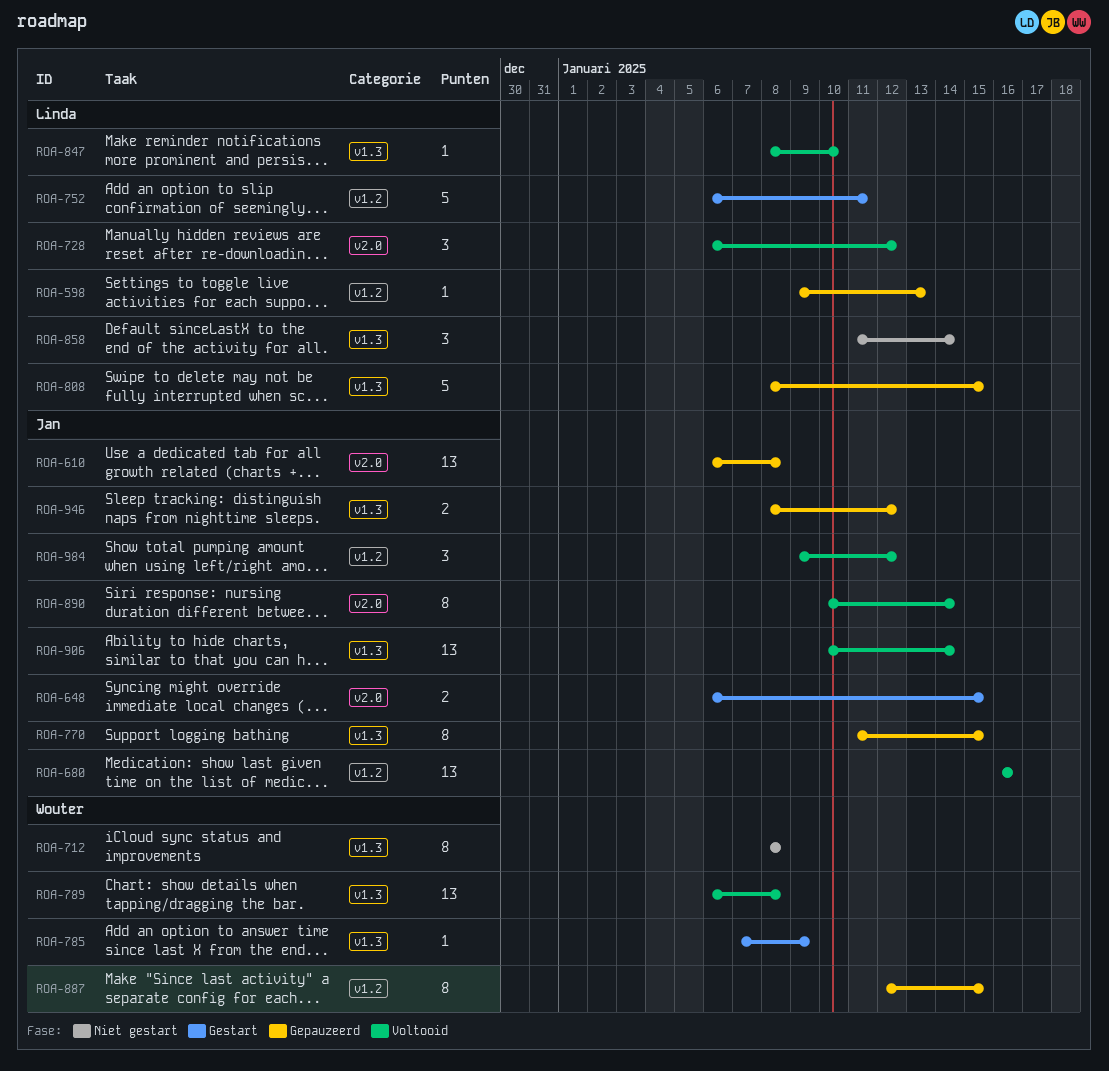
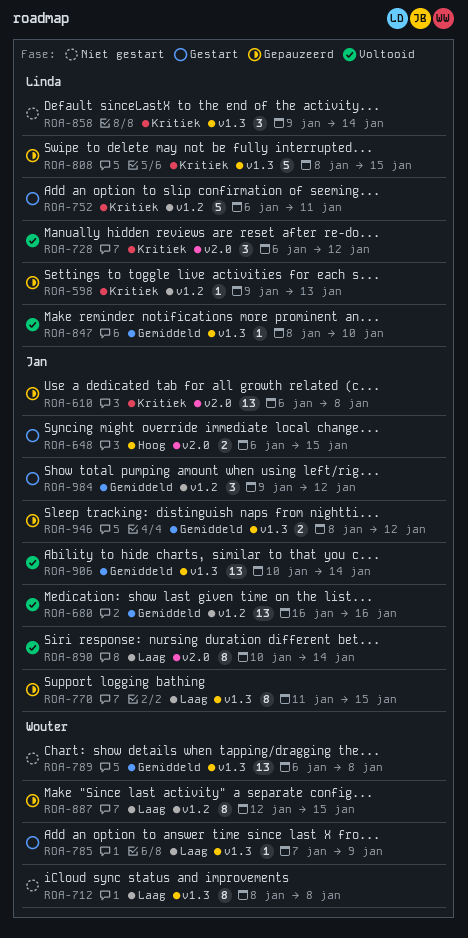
ROA-789, status: Voltooid -> Niet gestart
ROA-858, start: Jan 11 -> Jan 9
ROA-984, status: Voltooid -> Gestart

